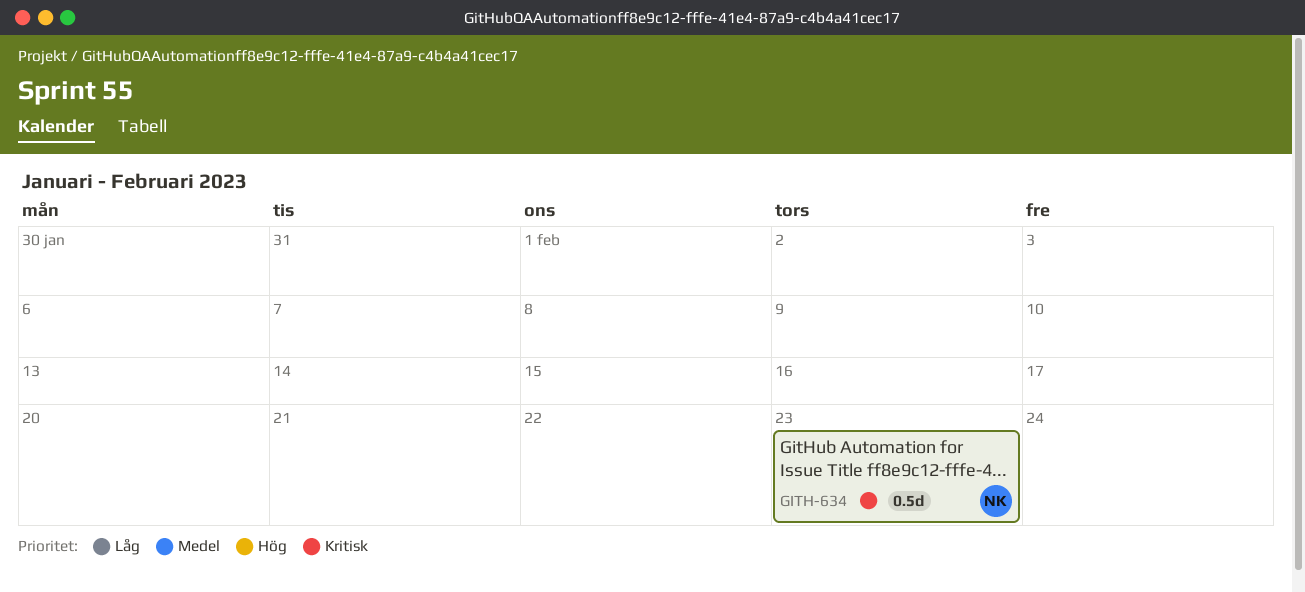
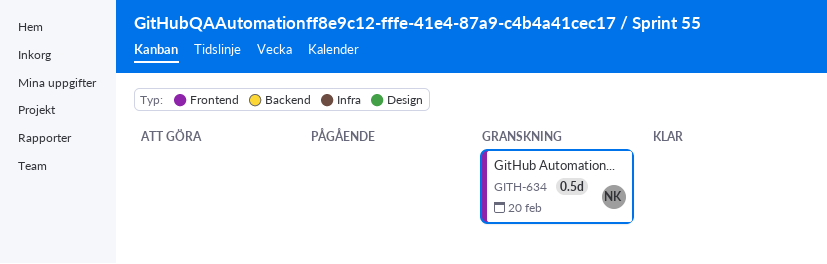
GITH-634, due: Feb 23 -> Feb 20

